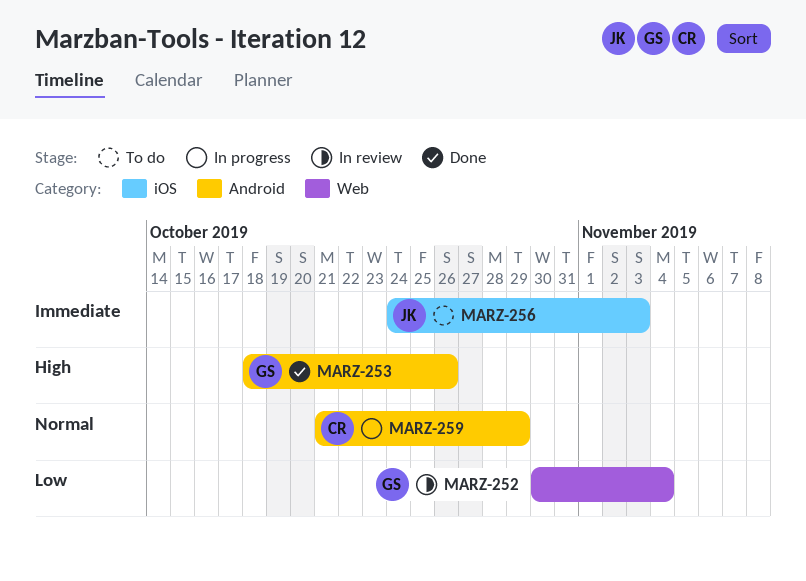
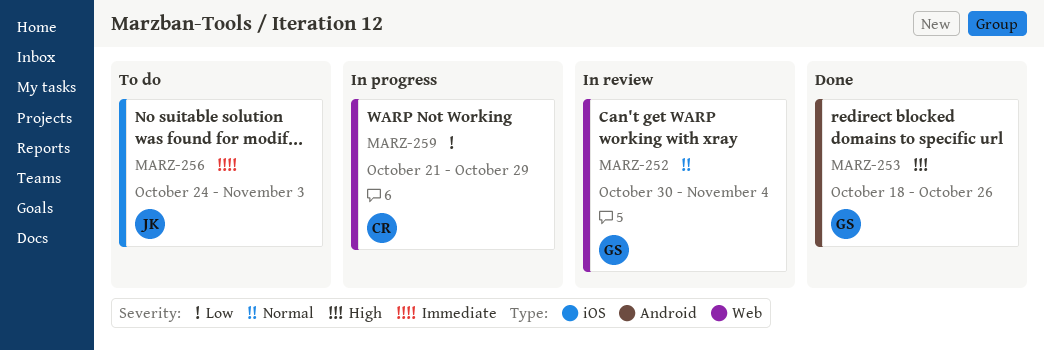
MARZ-252, priority: Low -> Normal
MARZ-259, priority: Normal -> Low
MARZ-259, label: Android -> Web

